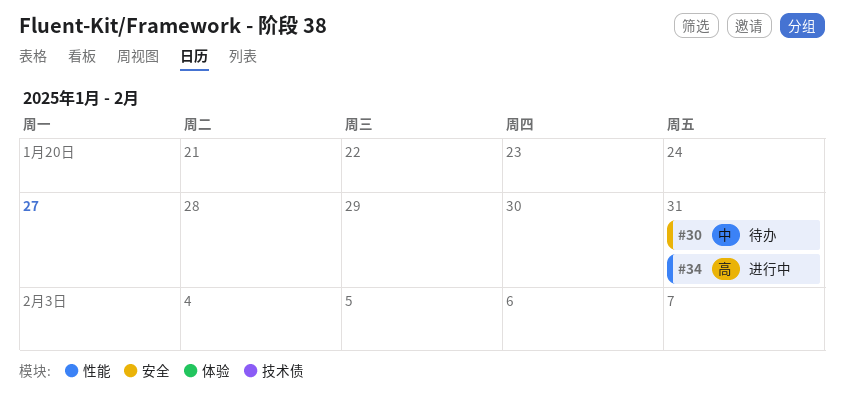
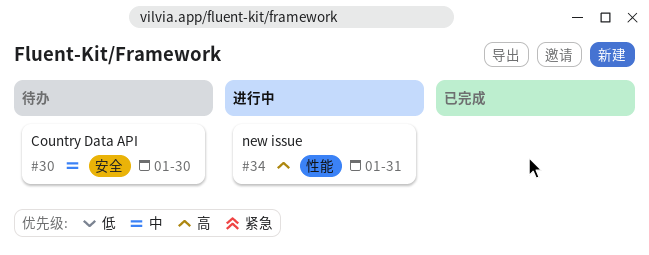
#30, due: Jan 31 -> Jan 30

